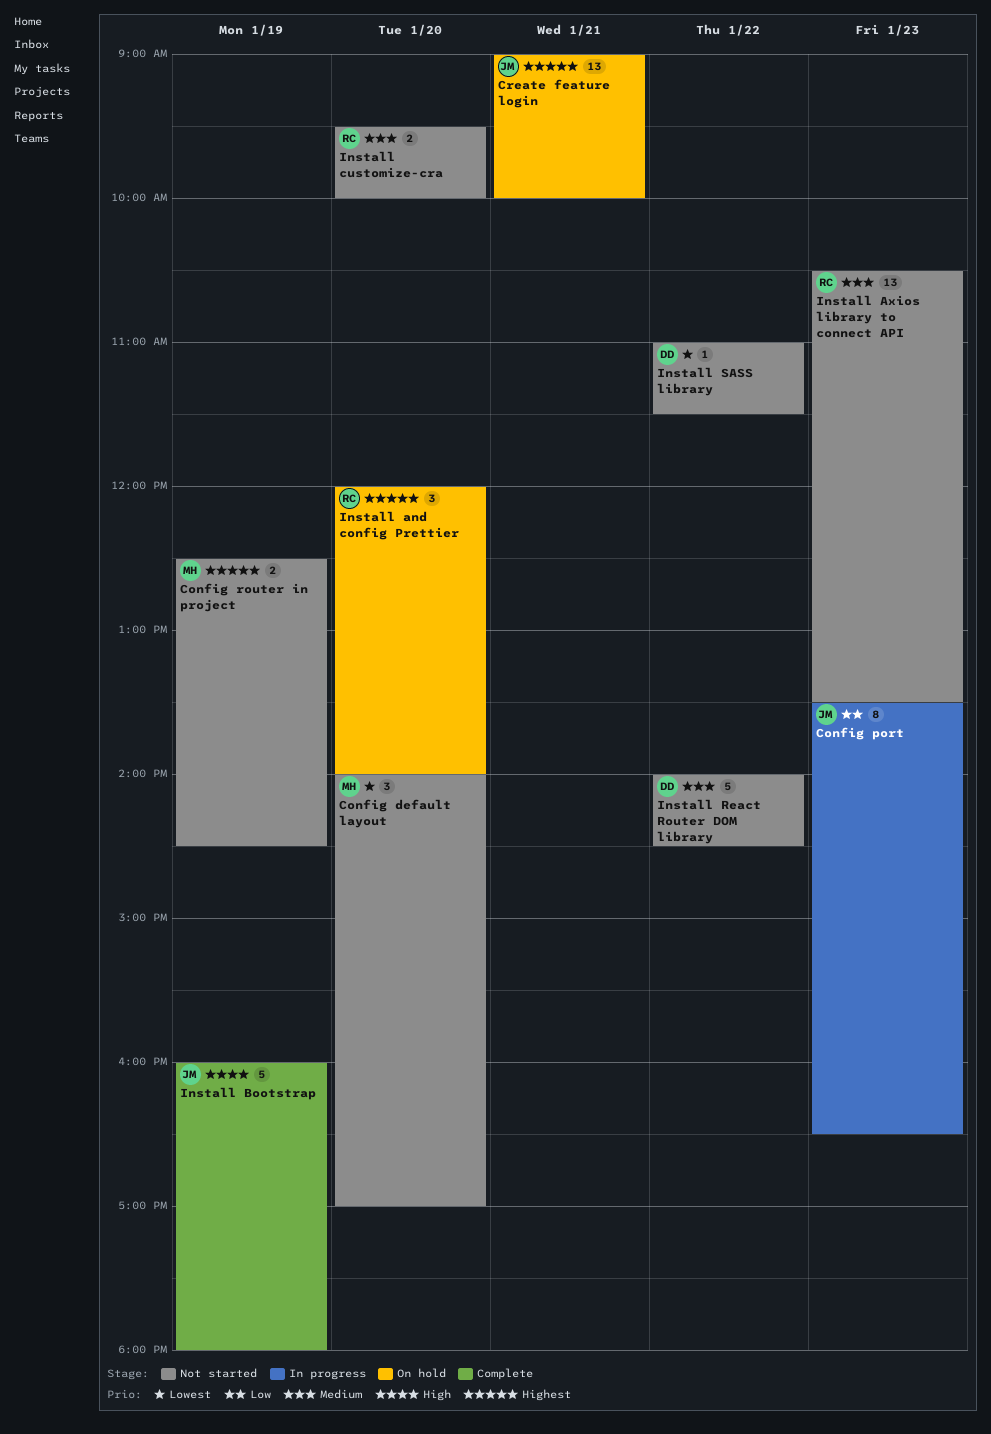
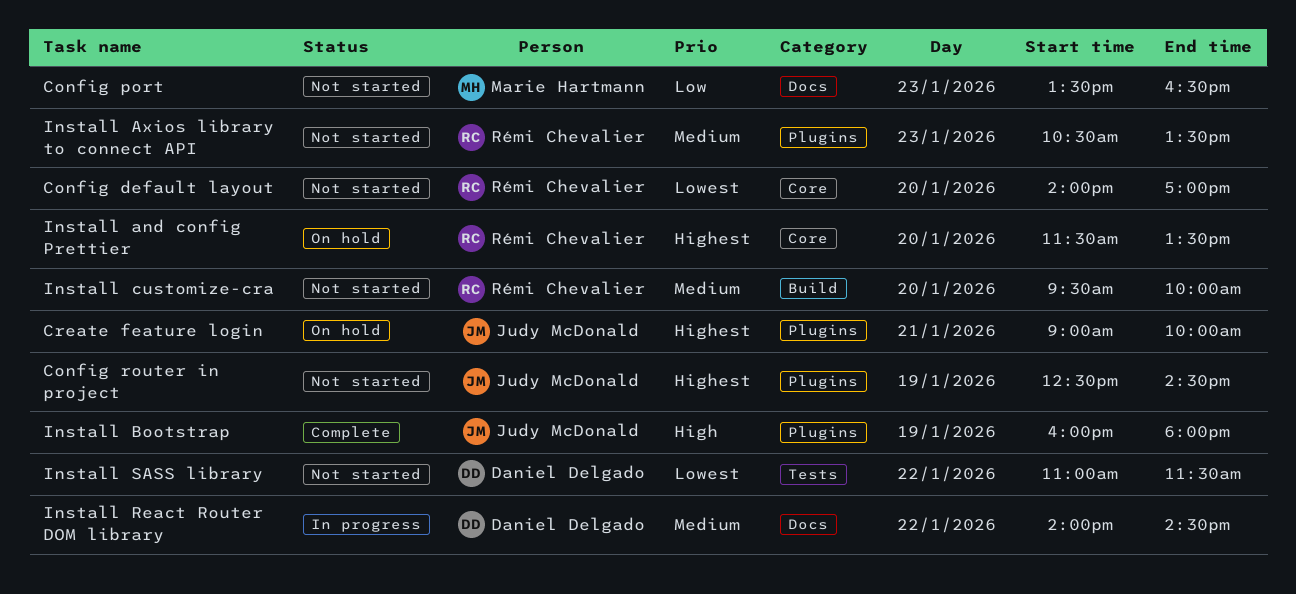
Config default layout, owner: Marie Hartmann -> Rémi Chevalier
Config port, status: In progress -> Not started
Config port, owner: Judy McDonald -> Marie Hartmann
Config router in project, owner: Marie Hartmann -> Judy McDonald
Install and config Prettier, begins: 12:00 -> 11:30
Install and config Prettier, ends: 14:00 -> 13:30
Install React Router DOM library, status: Not started -> In progress

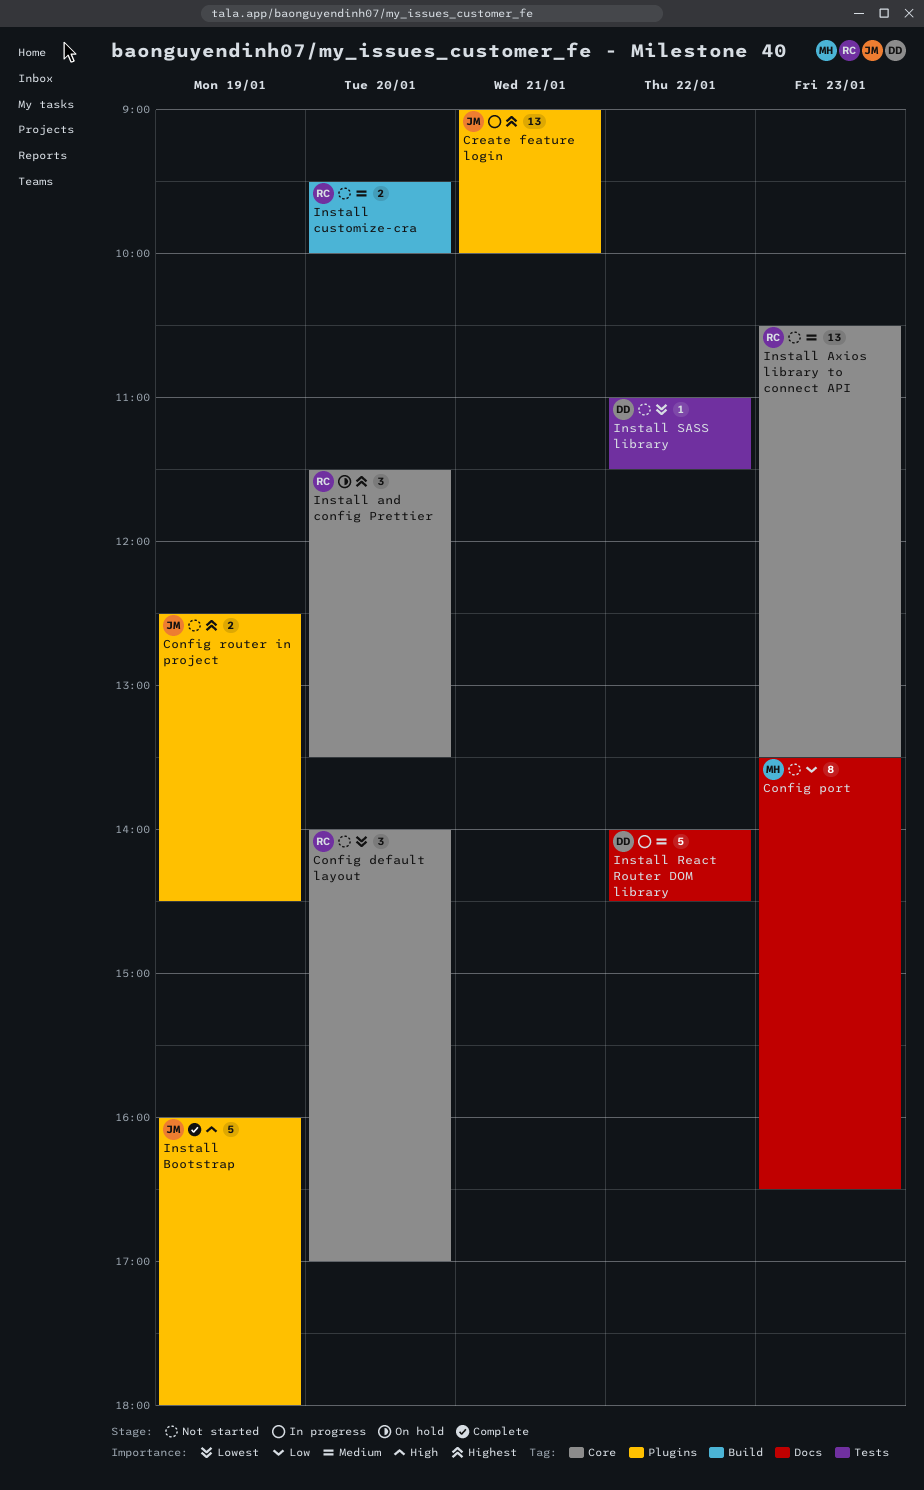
Create feature login, status: On hold -> In progress
Install Axios library to connect API, label: Plugins -> Core

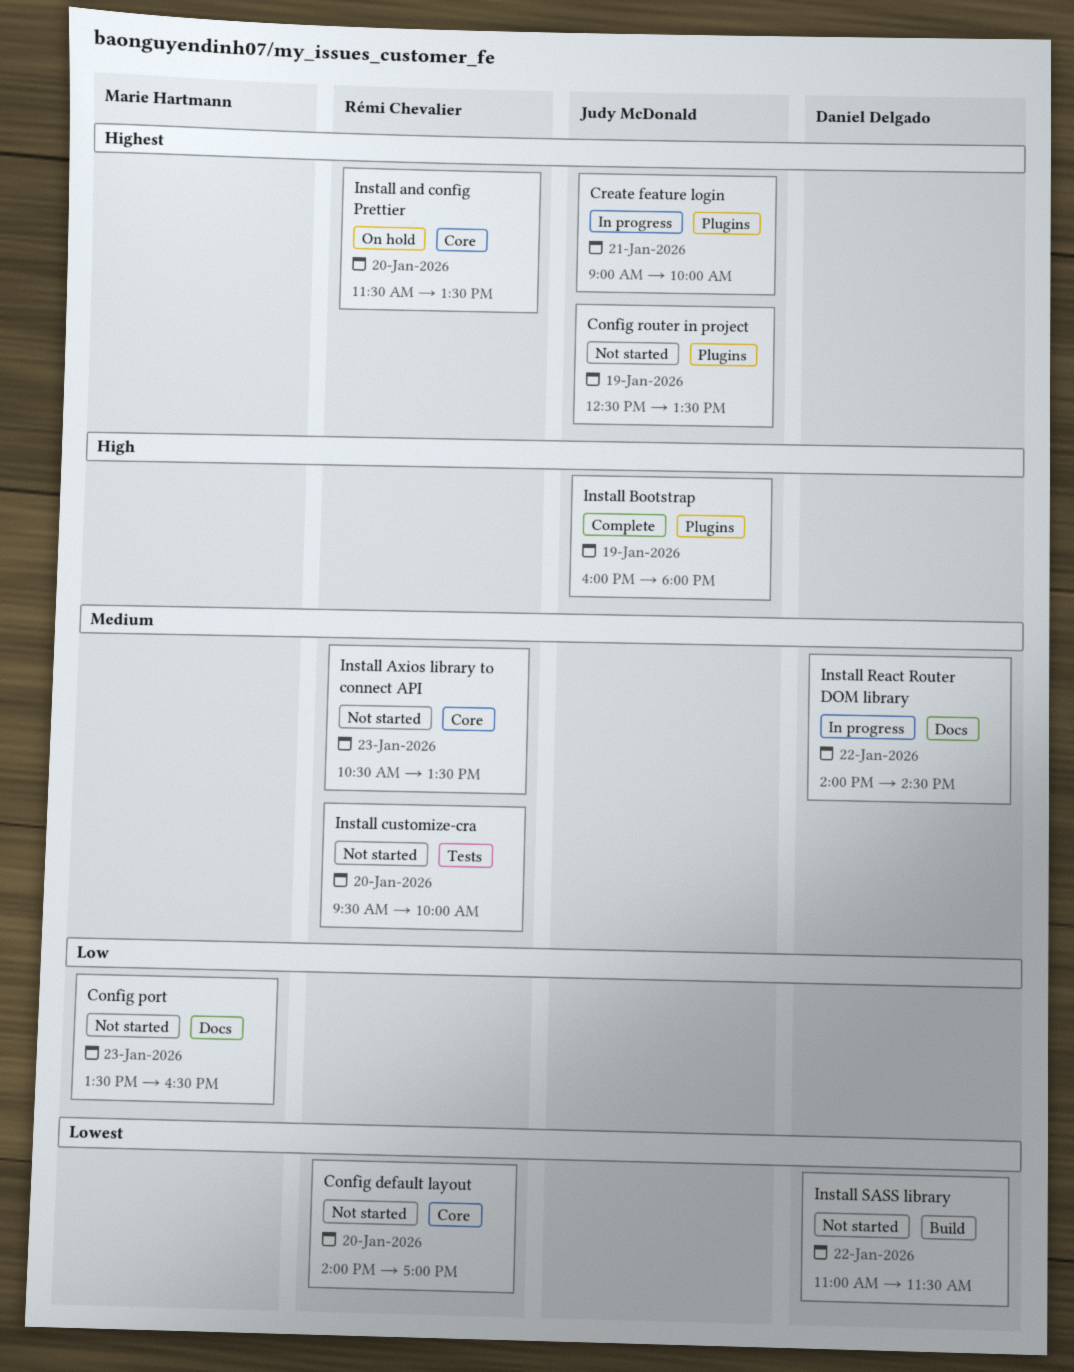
Config router in project, ends: 14:30 -> 13:30
Install customize-cra, label: Build -> Tests
Install SASS library, label: Tests -> Build

